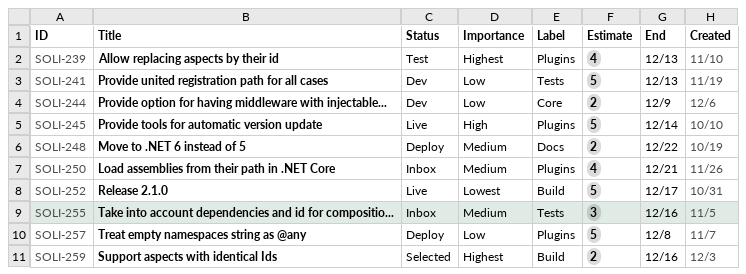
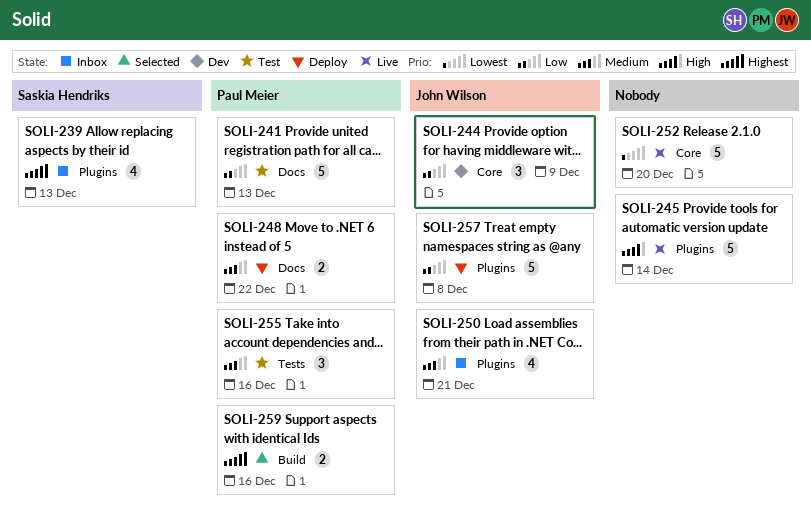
SOLI-239, status: Test -> Inbox
SOLI-241, status: Dev -> Test
SOLI-241, label: Tests -> Docs
SOLI-244, estimate: 2 -> 3
SOLI-252, label: Build -> Core
SOLI-252, due: Dec 17 -> Dec 20
SOLI-255, status: Inbox -> Test

